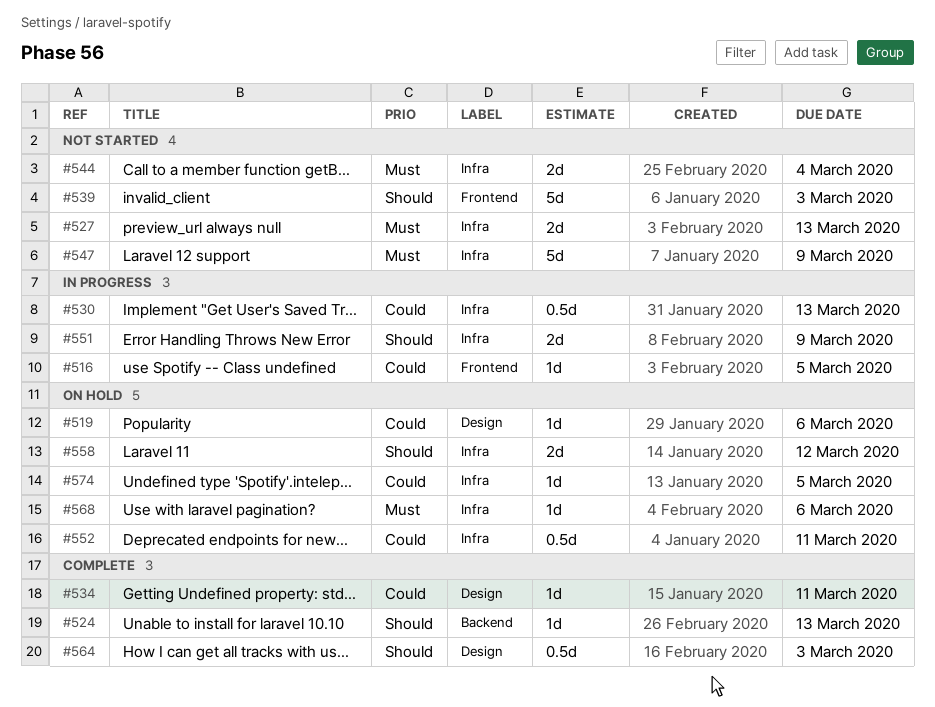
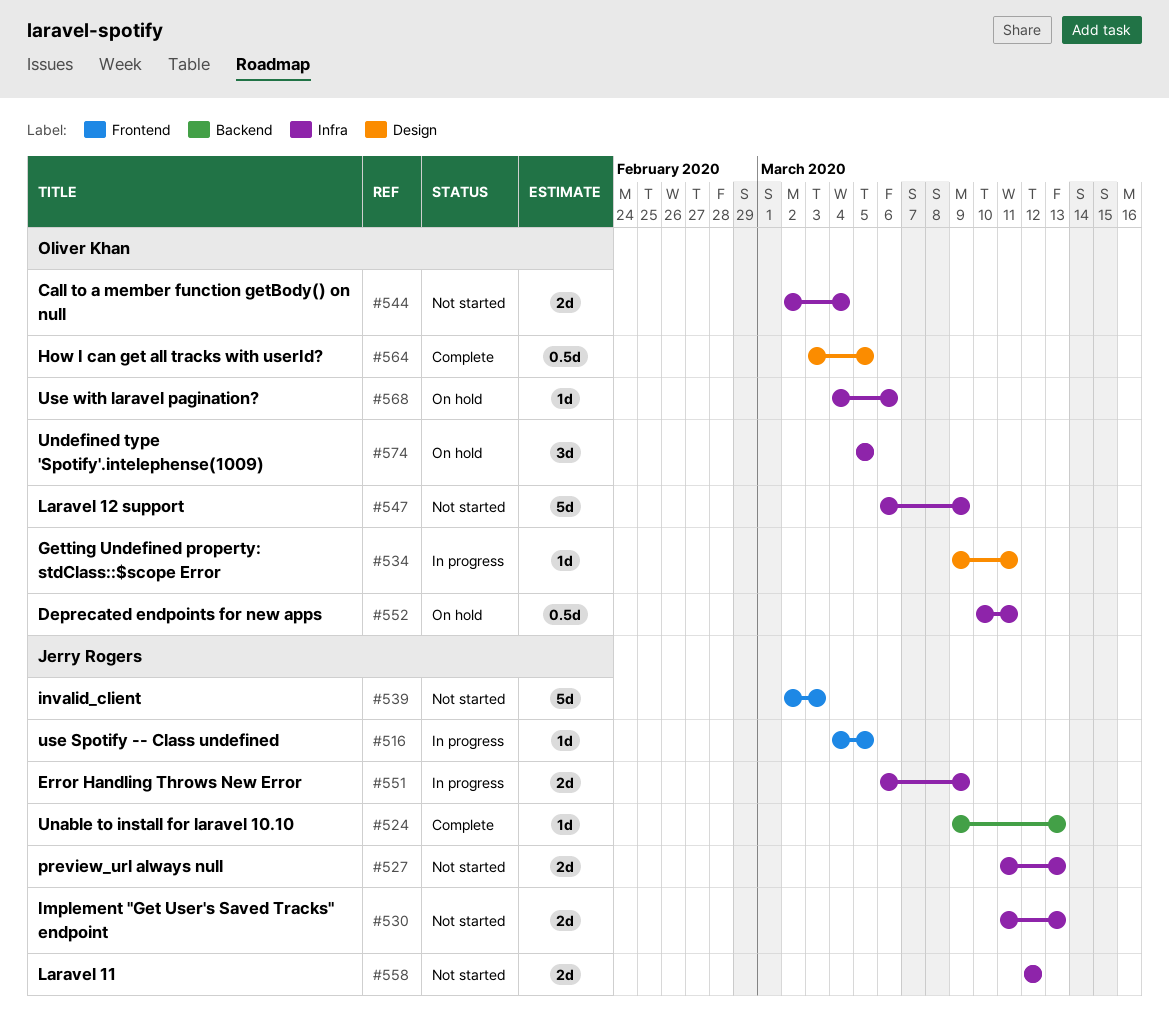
#519: present -> none
#530, status: In progress -> Not started
#530, estimate: 0.5d -> 2d
#534, status: Complete -> In progress
#558, status: On hold -> Not started
#564, due: Mar 3 -> Mar 5
#574, estimate: 1d -> 3d

